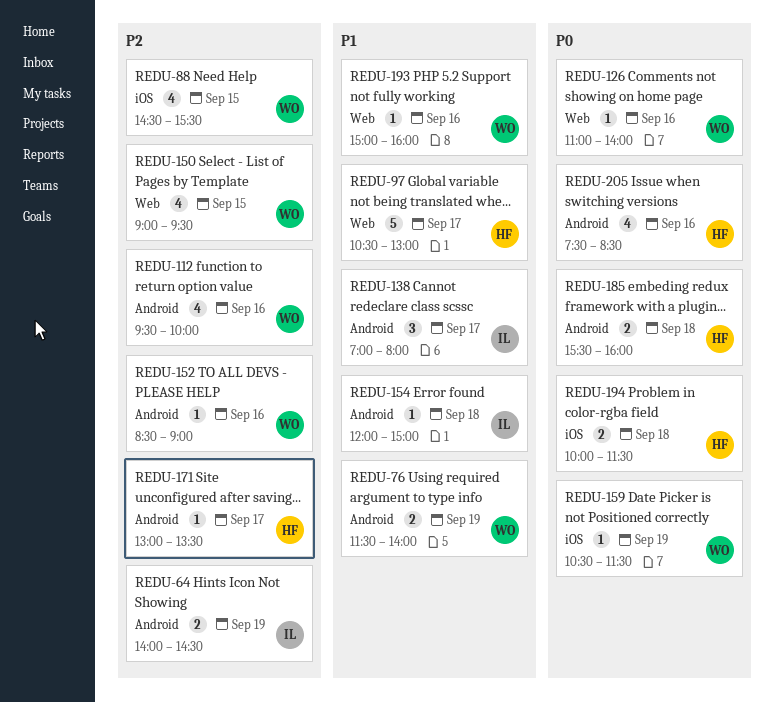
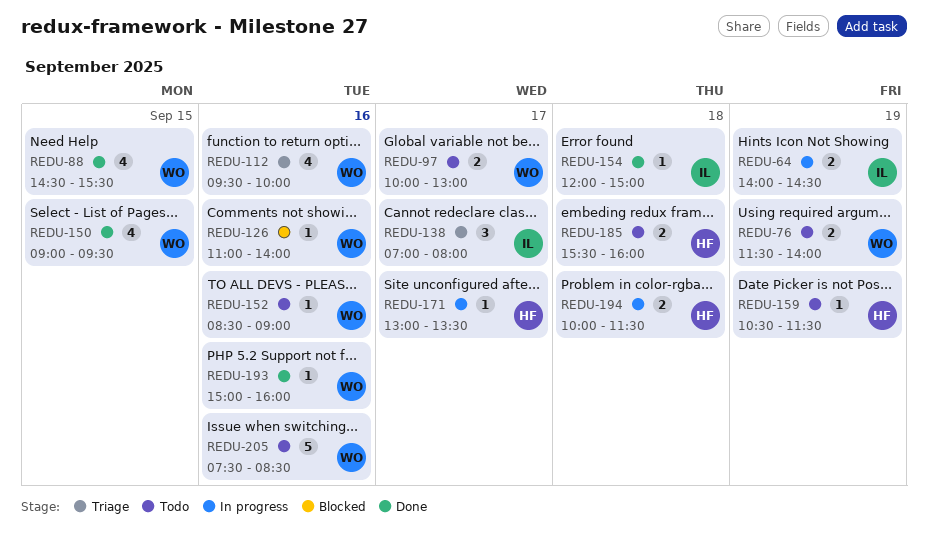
REDU-97, owner: HF -> WO
REDU-97, estimate: 5 -> 2
REDU-97, begins: 10:30 -> 10:00
REDU-159, owner: WO -> HF
REDU-205, owner: HF -> WO
REDU-205, estimate: 4 -> 5

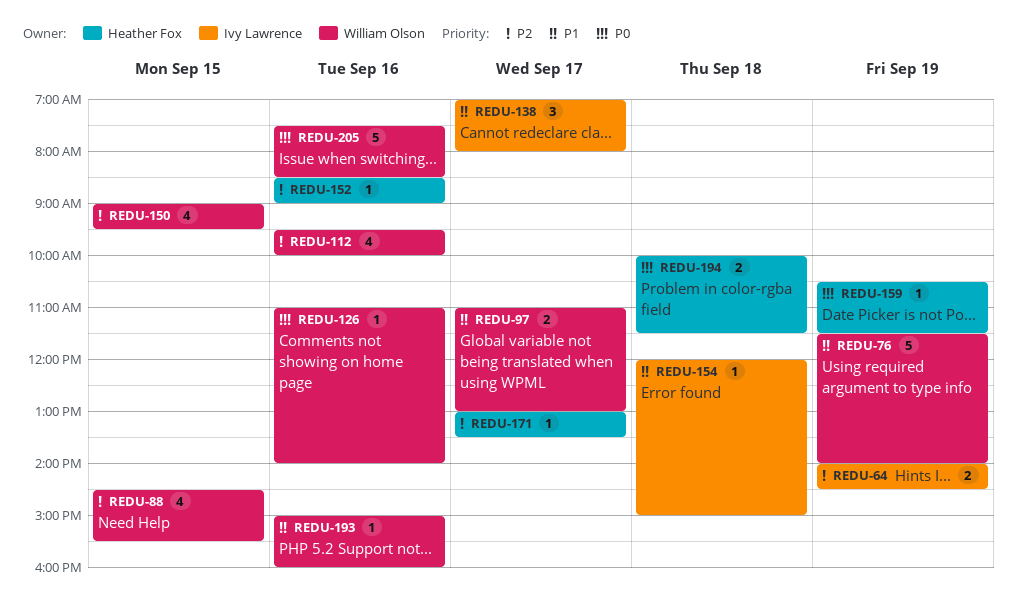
REDU-76, estimate: 2 -> 5
REDU-97, begins: 10:00 -> 11:00
REDU-152, owner: William Olson -> Heather Fox
REDU-185: present -> none

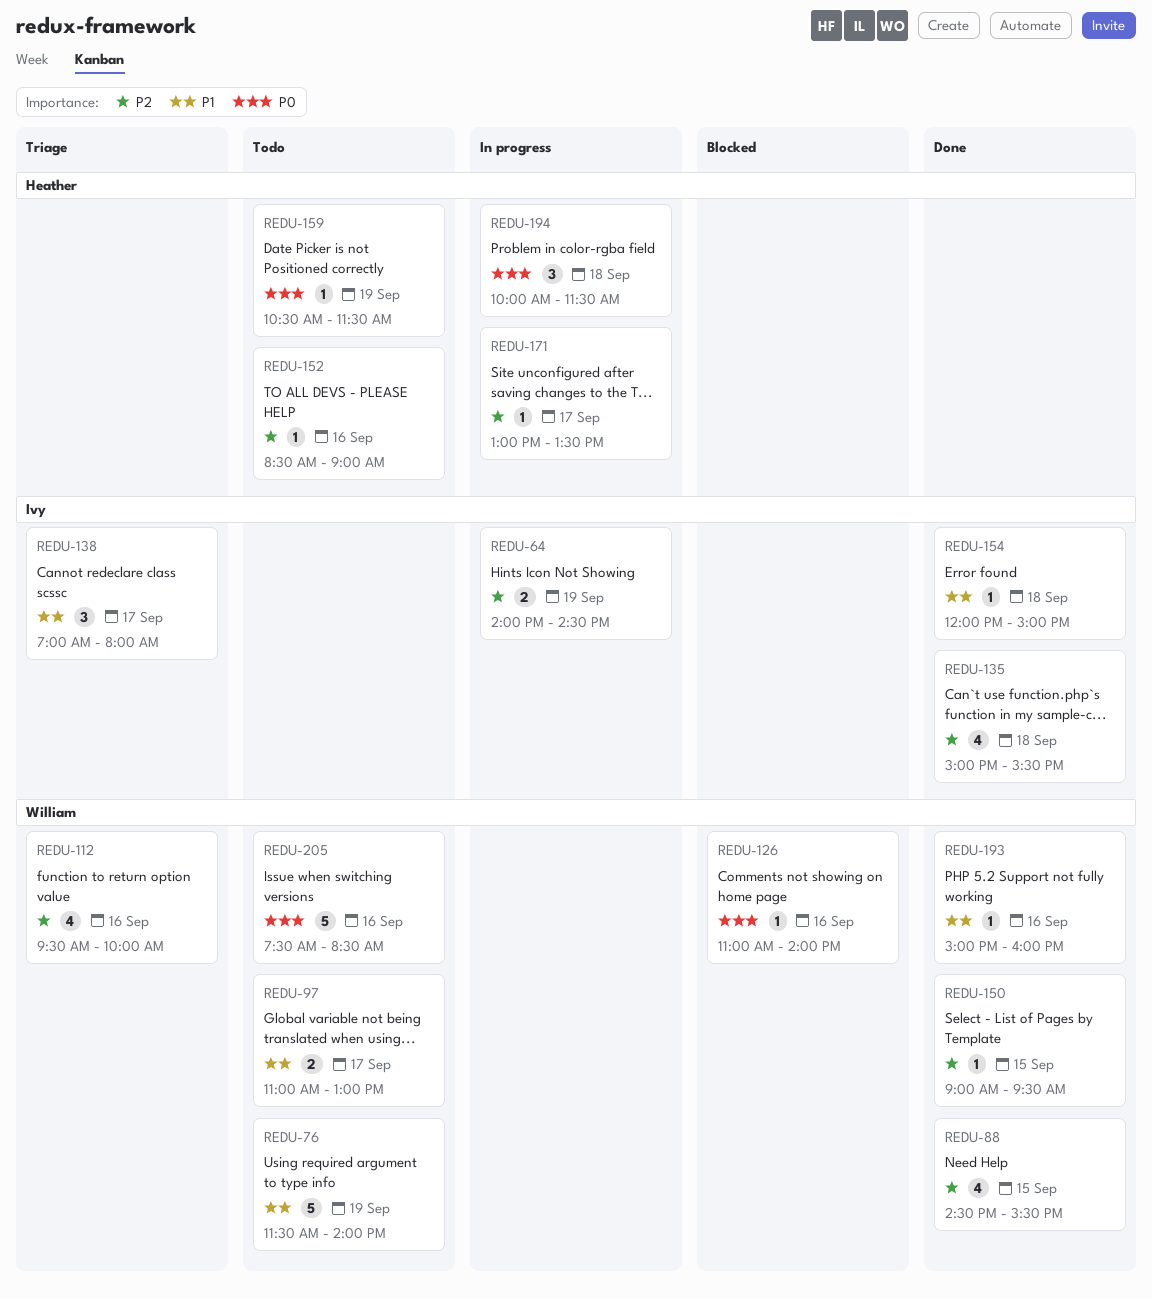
REDU-135: none -> present
REDU-150, estimate: 4 -> 1
REDU-194, estimate: 2 -> 3

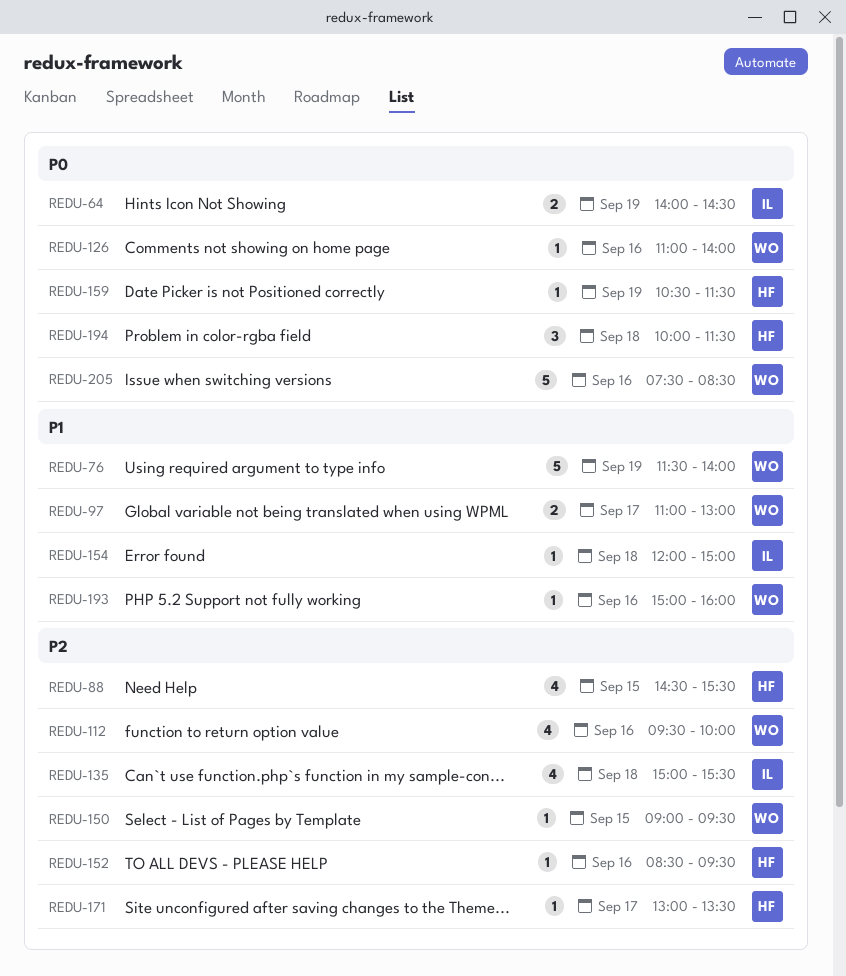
REDU-64, priority: P2 -> P0
REDU-88, owner: William -> Heather
REDU-138: present -> none
REDU-152, ends: 09:00 -> 09:30

